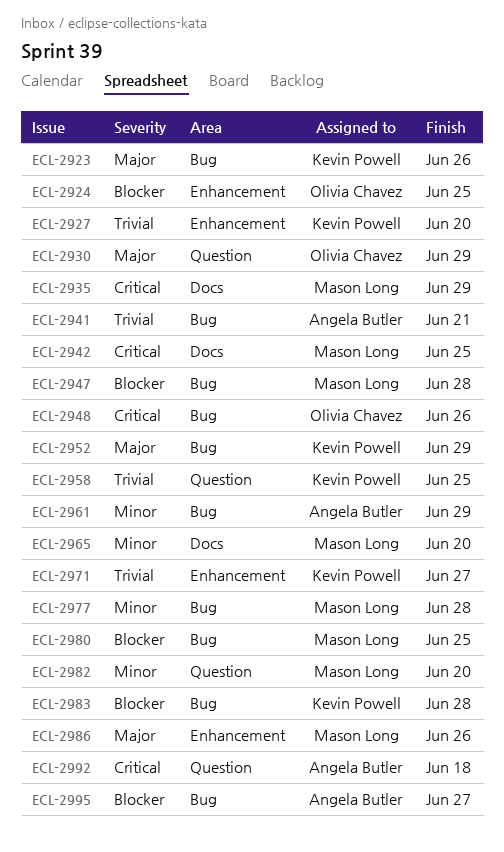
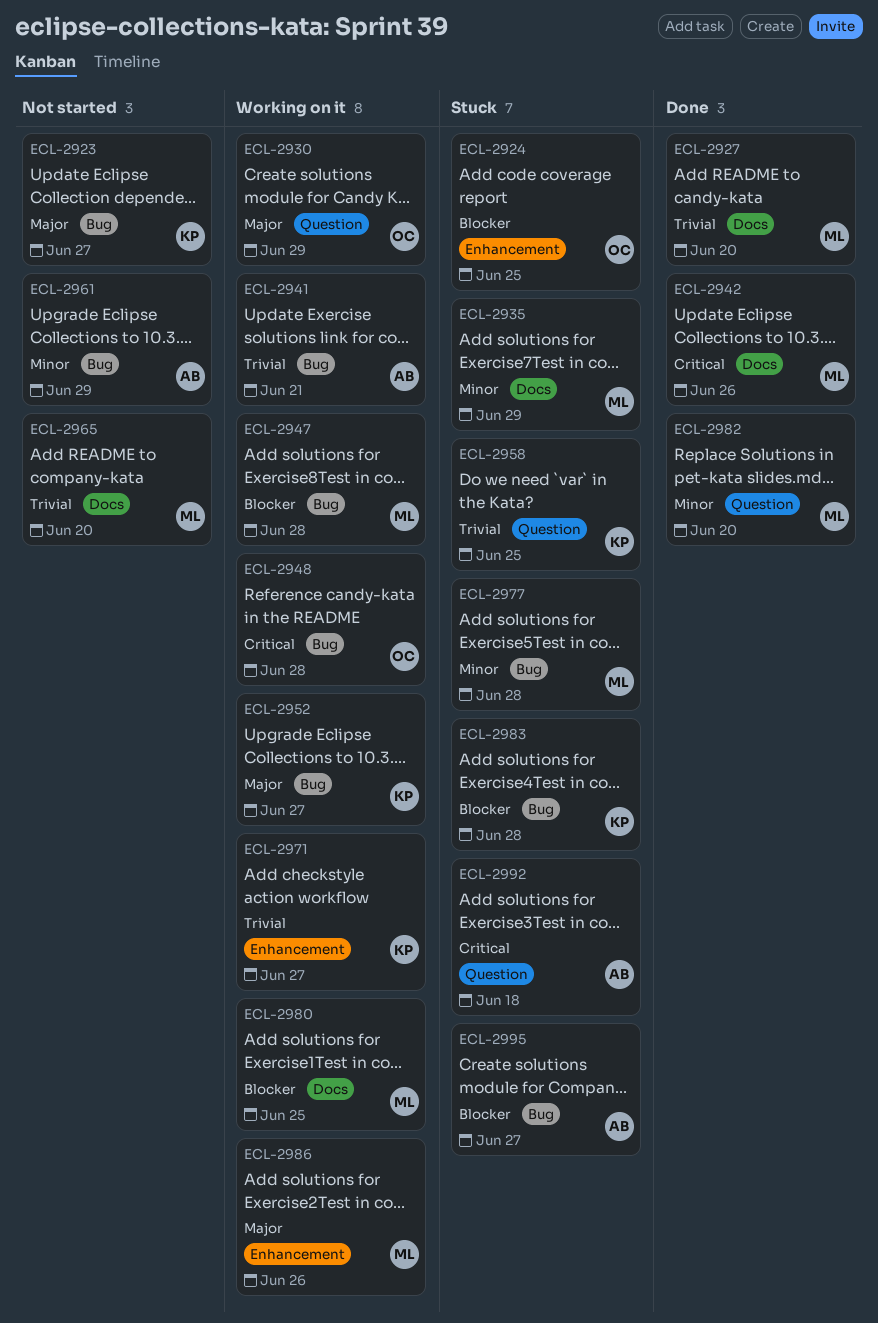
ECL-2923, due: Jun 26 -> Jun 27
ECL-2927, owner: Kevin Powell -> Mason Long
ECL-2927, label: Enhancement -> Docs
ECL-2935, priority: Critical -> Minor
ECL-2942, due: Jun 25 -> Jun 26
ECL-2948, due: Jun 26 -> Jun 28
ECL-2952, due: Jun 29 -> Jun 27
ECL-2965, priority: Minor -> Trivial
ECL-2980, label: Bug -> Docs

